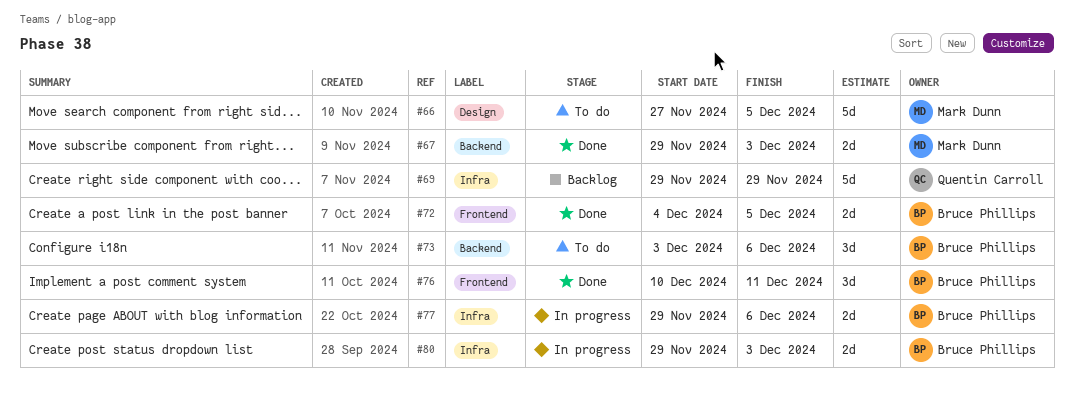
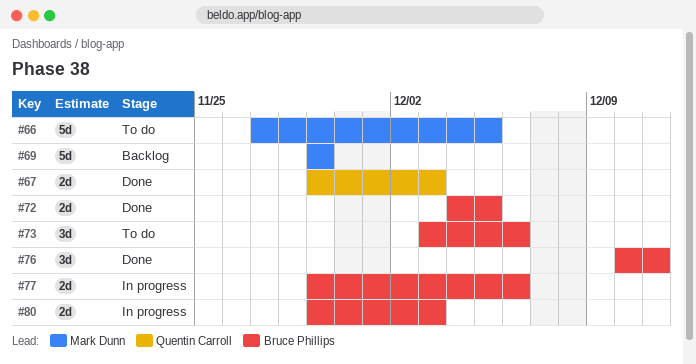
#67, owner: Mark Dunn -> Quentin Carroll
#69, owner: Quentin Carroll -> Mark Dunn

